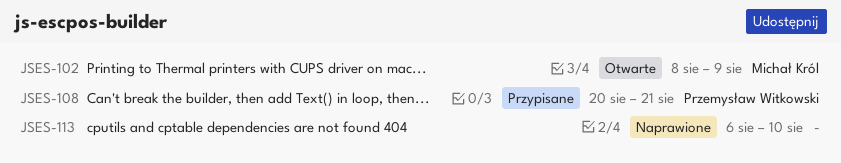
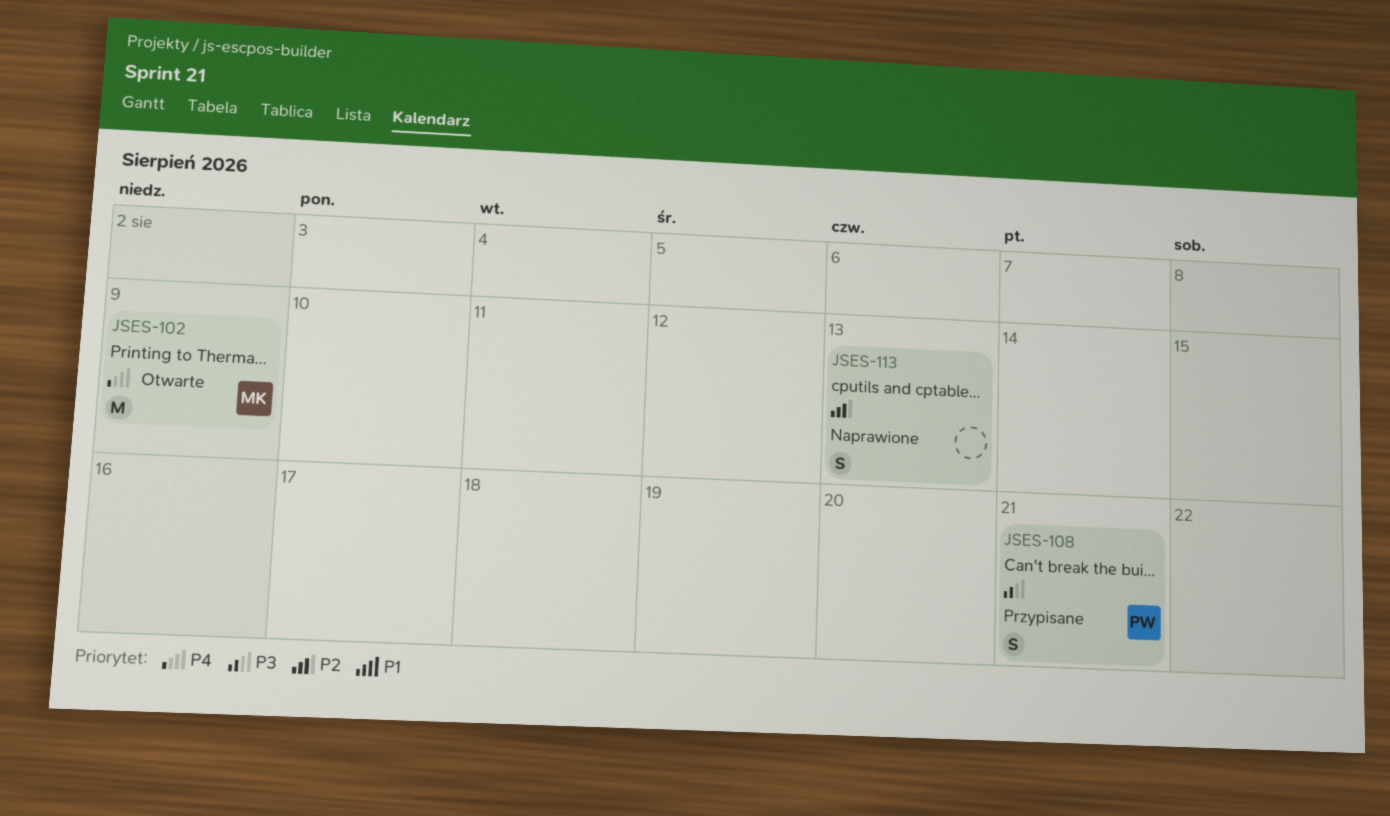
JSES-113, due: Aug 10 -> Aug 13

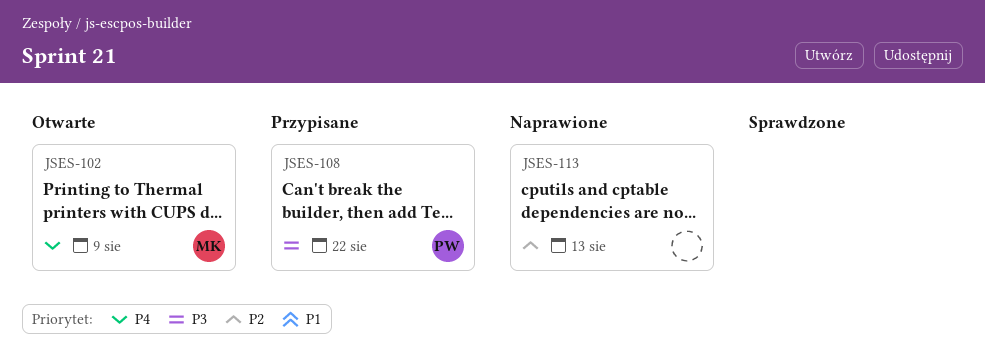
JSES-108, due: Aug 21 -> Aug 22

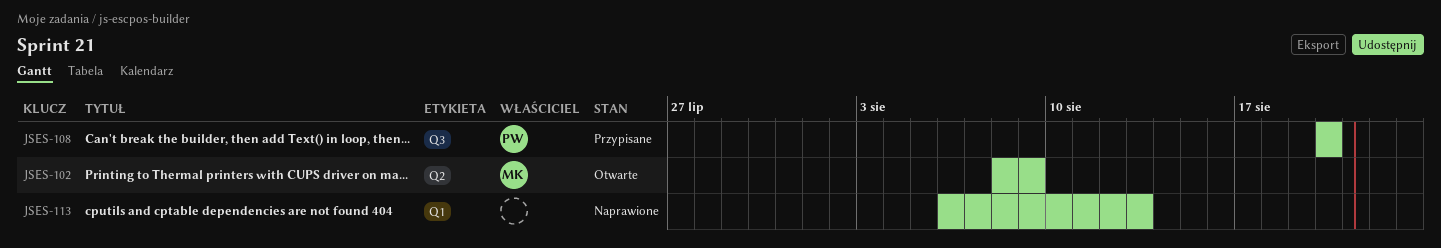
JSES-108, due: Aug 22 -> Aug 20

